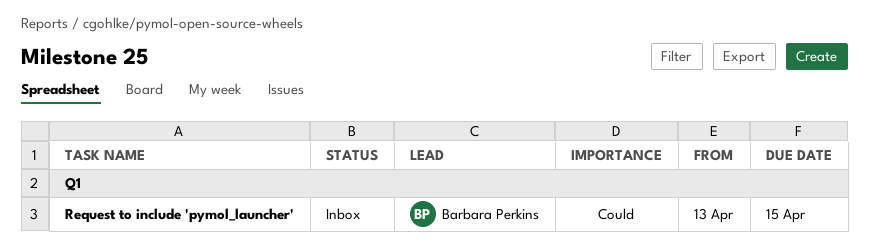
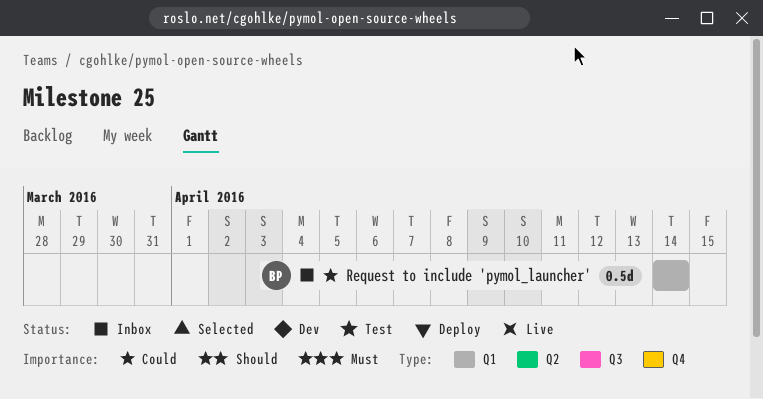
Request to include 'pymol_launcher', start: Apr 13 -> Apr 14
Request to include 'pymol_launcher', due: Apr 15 -> Apr 14

